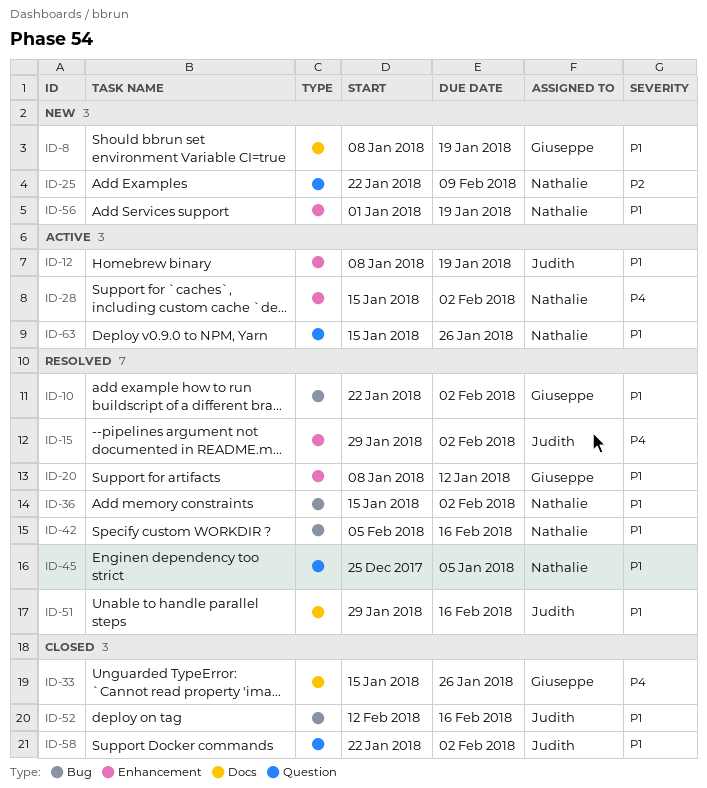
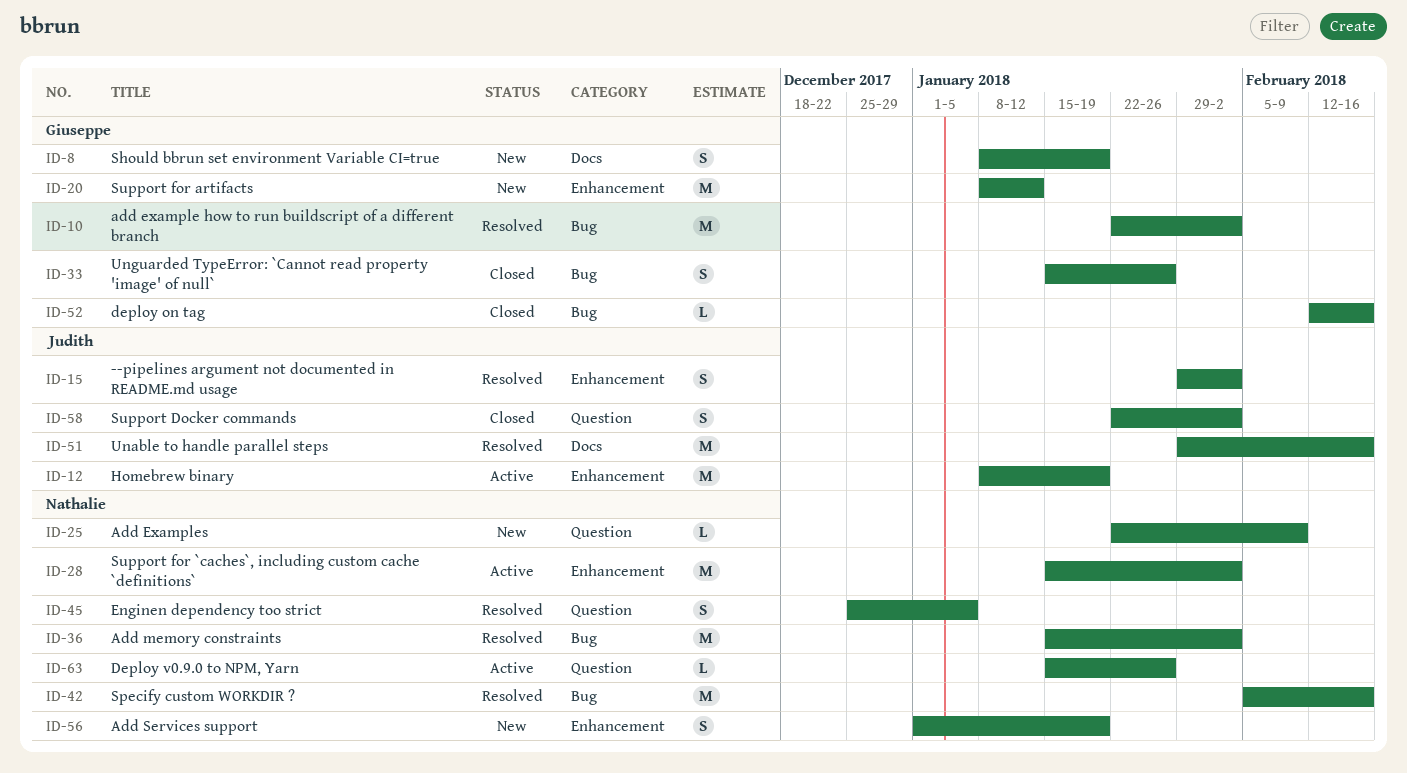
ID-20, status: Resolved -> New
ID-33, label: Docs -> Bug
ID-52, owner: Judith -> Giuseppe

